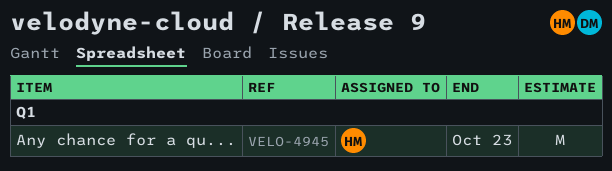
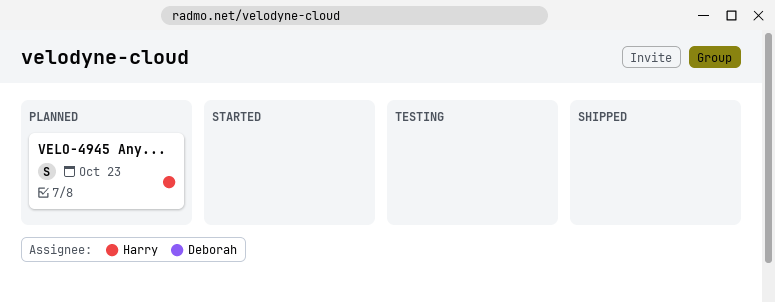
VELO-4945, estimate: M -> S

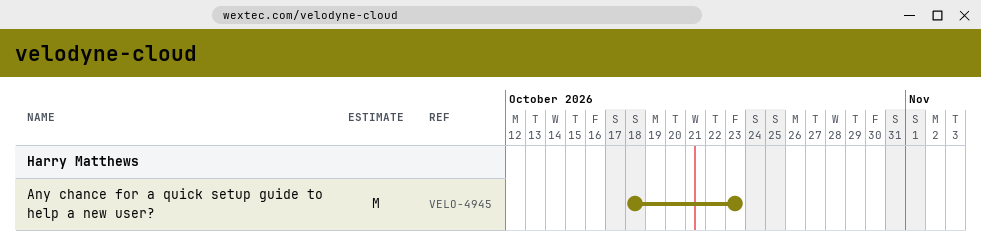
VELO-4945, estimate: S -> M

